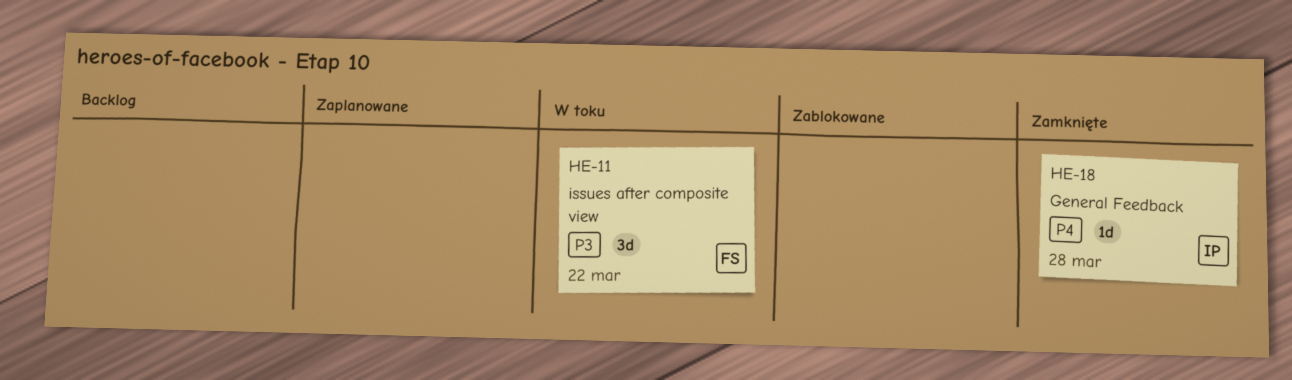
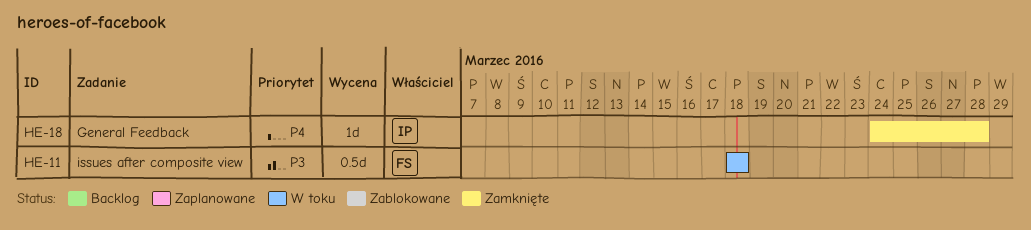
HE-11, estimate: 3d -> 0.5d
HE-11, due: Mar 22 -> Mar 18

